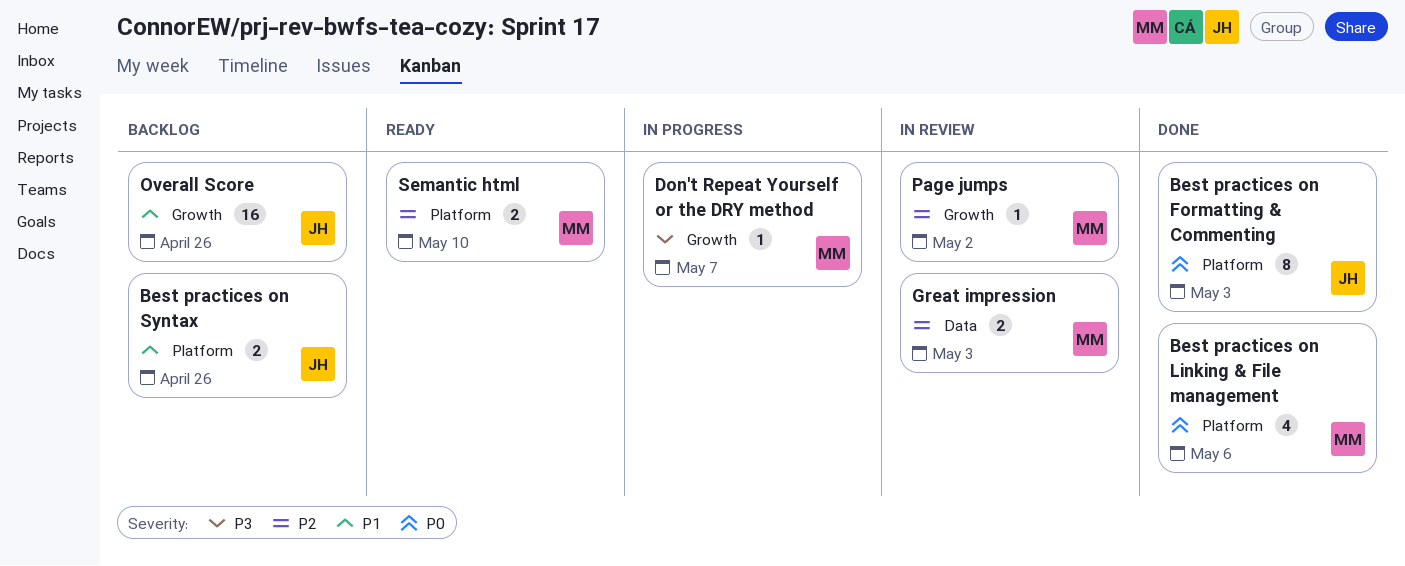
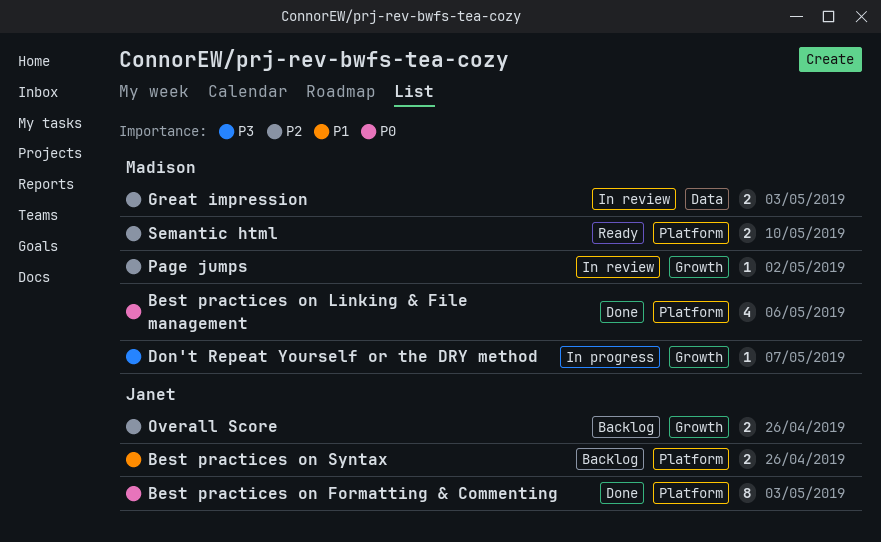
Overall Score, priority: P1 -> P2
Overall Score, estimate: 16 -> 2

